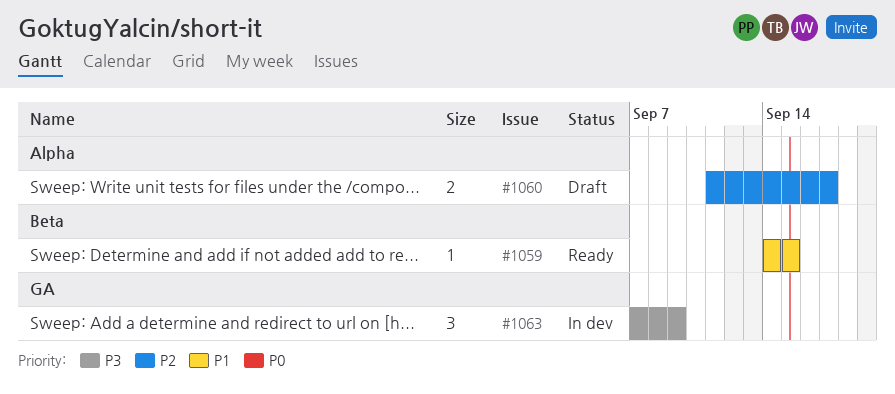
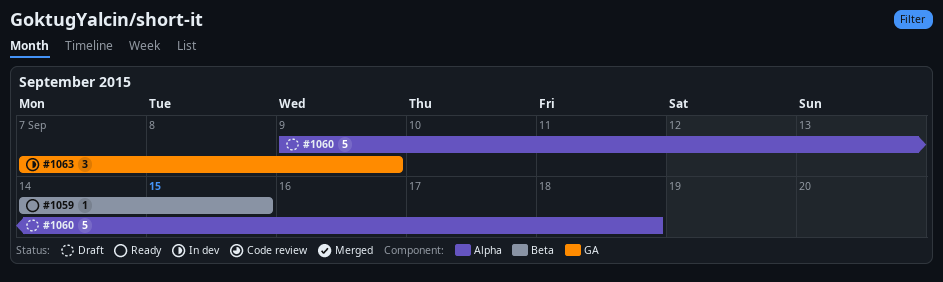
#1060, estimate: 2 -> 5
#1060, start: Sep 11 -> Sep 9
#1060, due: Sep 17 -> Sep 18

